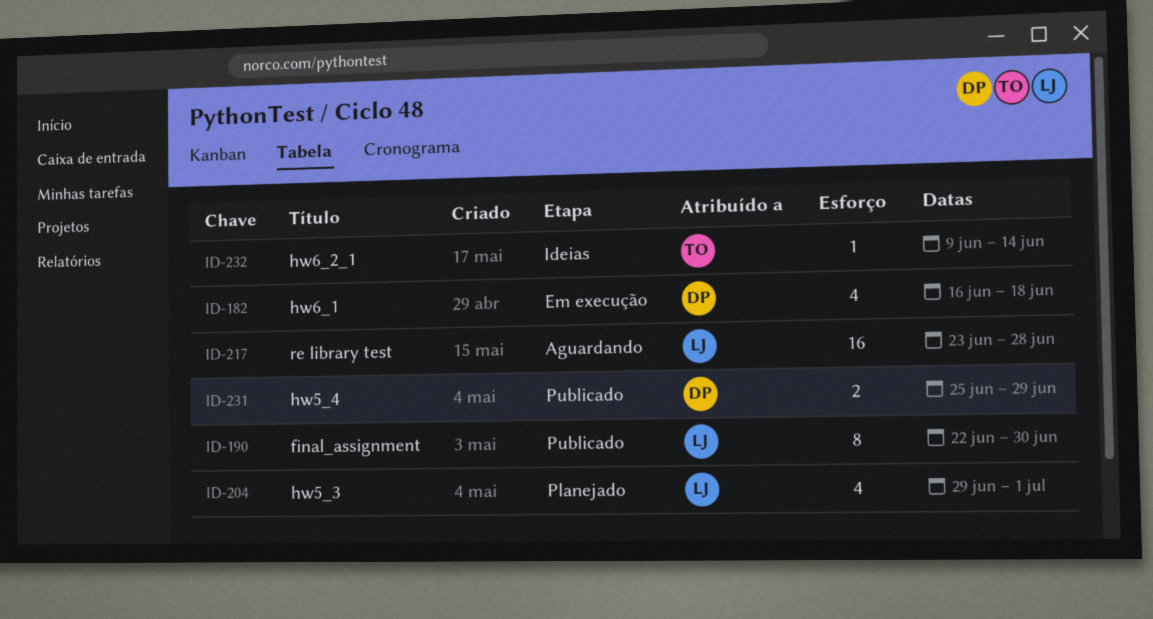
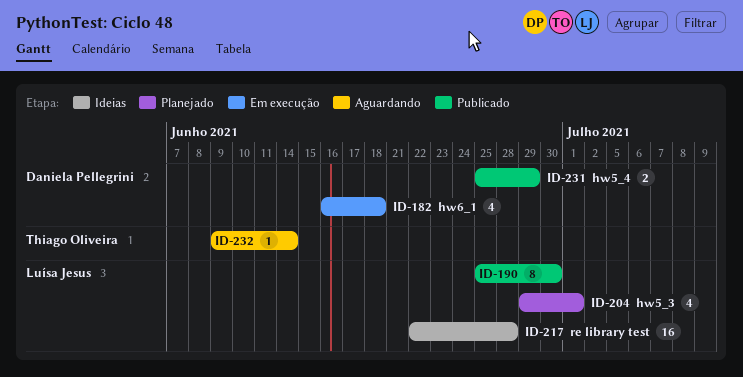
ID-190, start: Jun 22 -> Jun 25
ID-217, status: Aguardando -> Ideias
ID-217, start: Jun 23 -> Jun 22
ID-232, status: Ideias -> Aguardando

